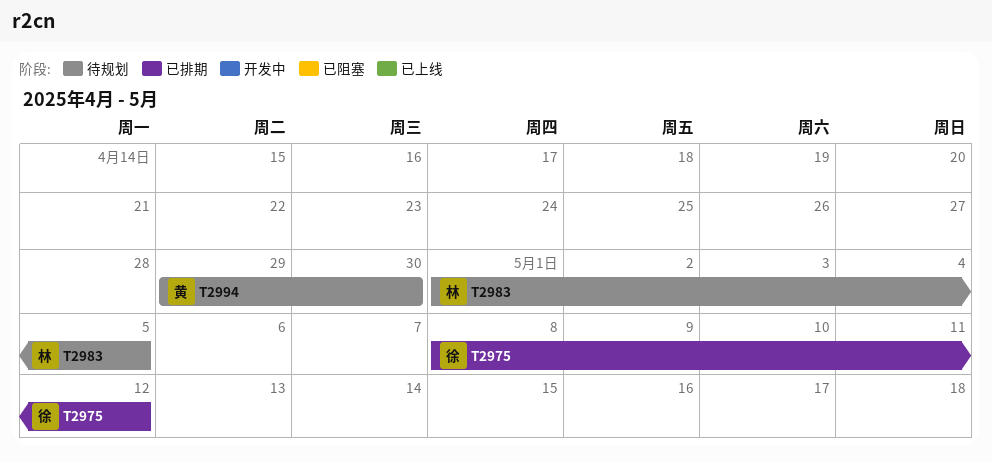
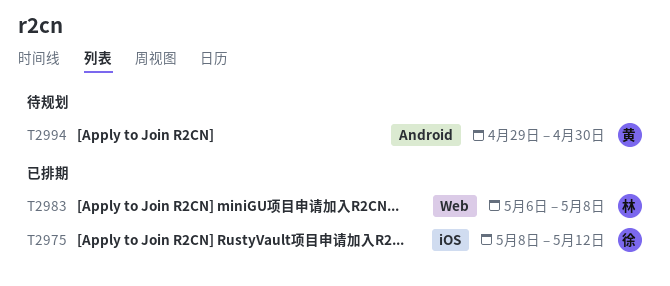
T2983, status: 待规划 -> 已排期
T2983, start: May 1 -> May 6
T2983, due: May 5 -> May 8

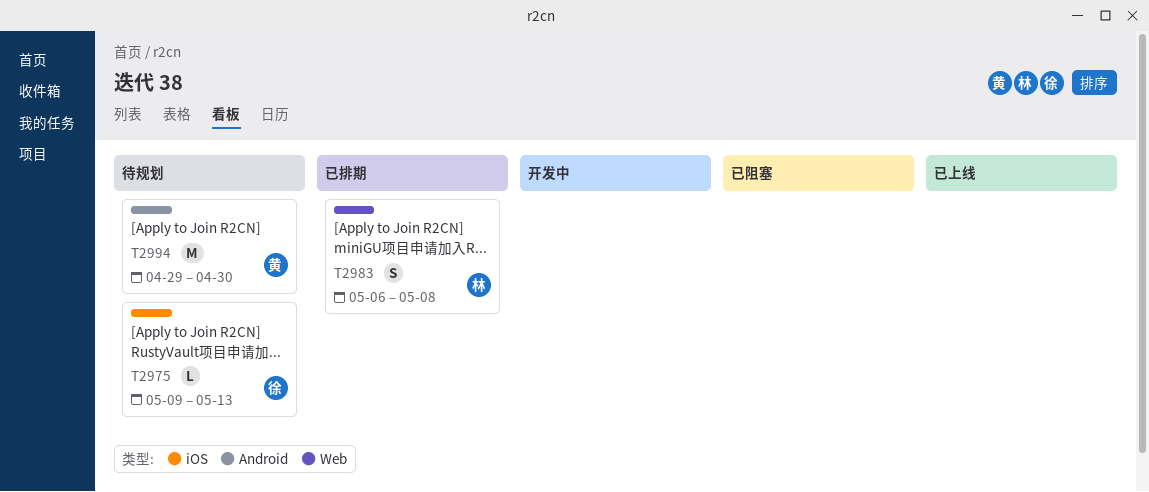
T2975, status: 已排期 -> 待规划
T2975, start: May 8 -> May 9
T2975, due: May 12 -> May 13

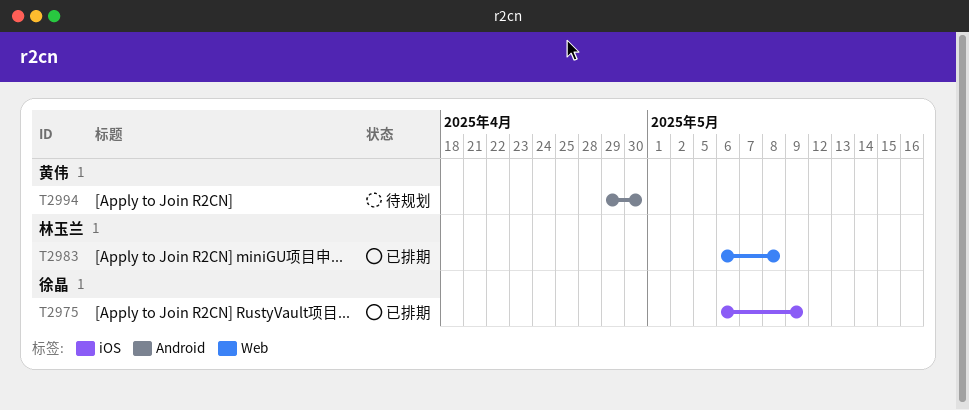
T2975, status: 待规划 -> 已排期
T2975, start: May 9 -> May 6
T2975, due: May 13 -> May 9

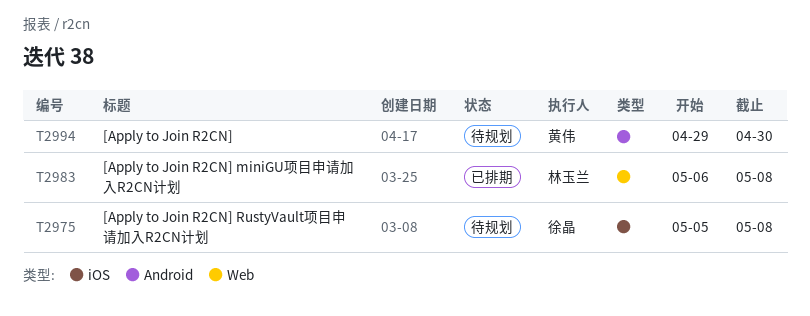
T2975, status: 已排期 -> 待规划
T2975, start: May 6 -> May 5
T2975, due: May 9 -> May 8

